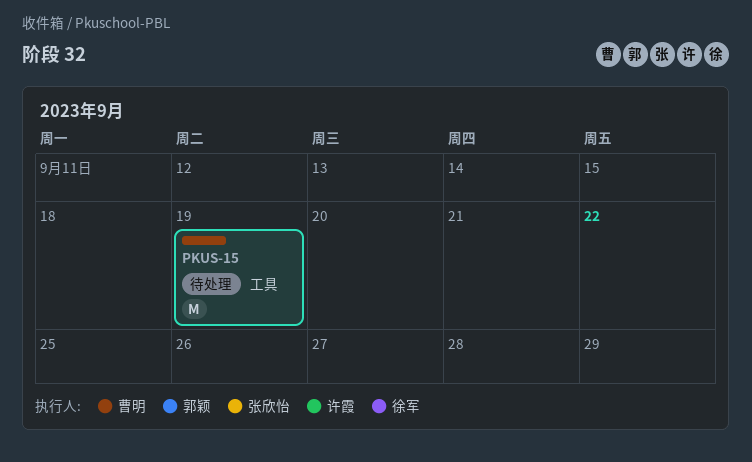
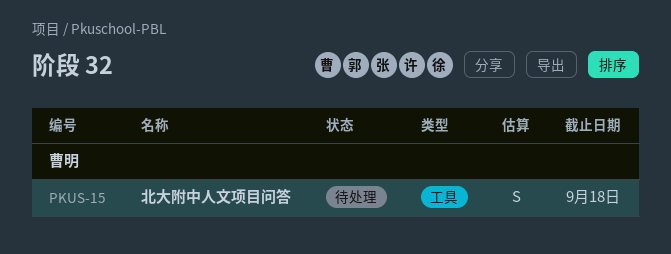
PKUS-15, estimate: M -> S
PKUS-15, due: Sep 19 -> Sep 18

